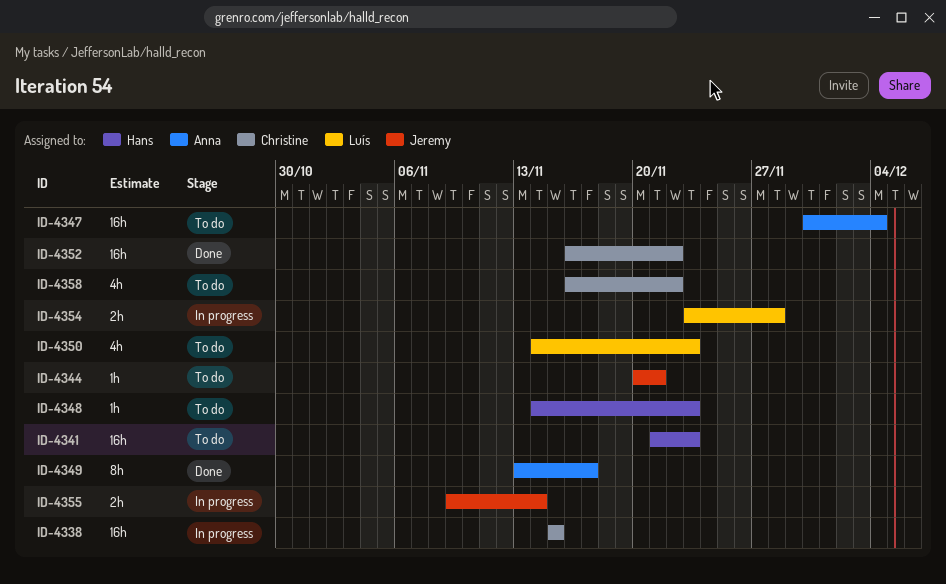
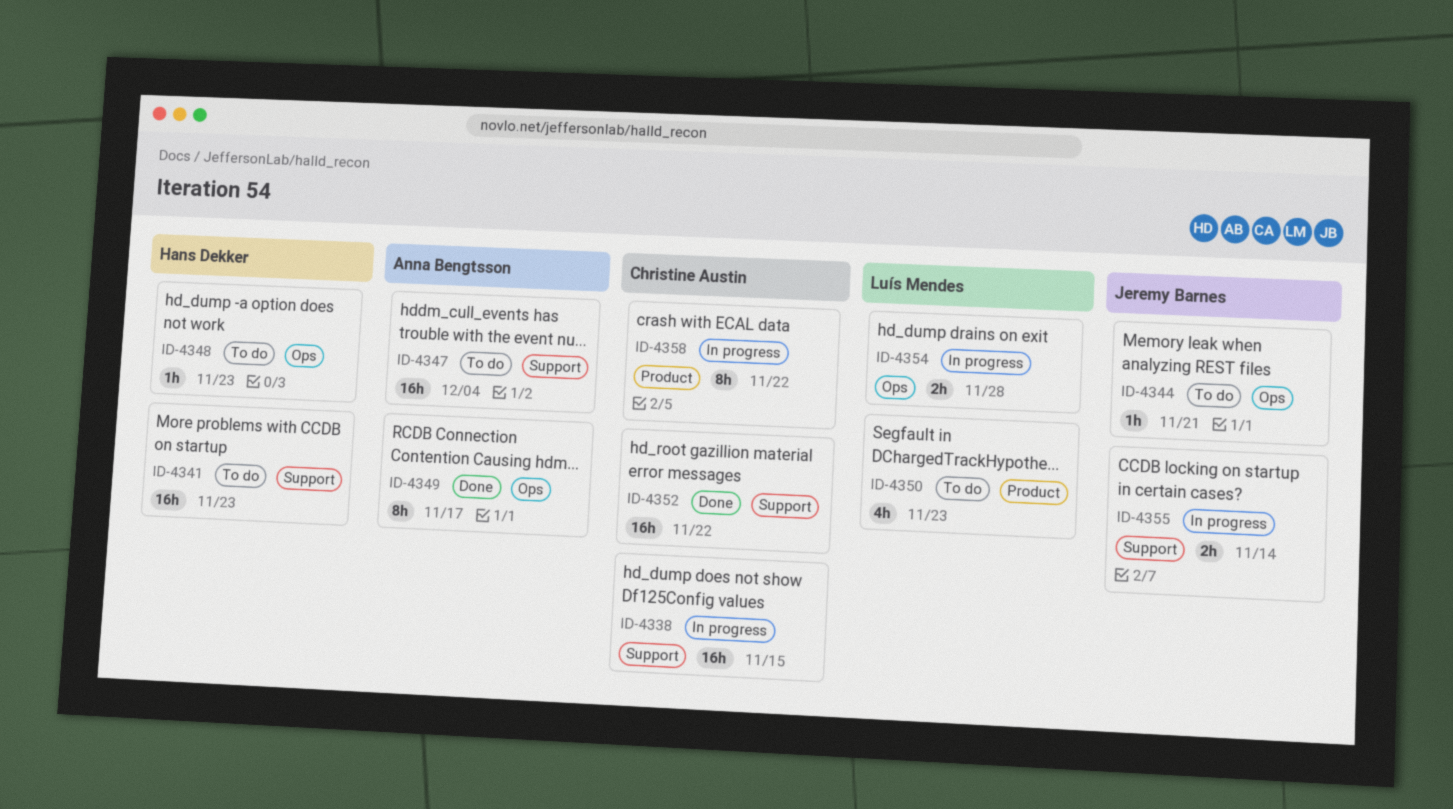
ID-4358, status: To do -> In progress
ID-4358, estimate: 4h -> 8h

